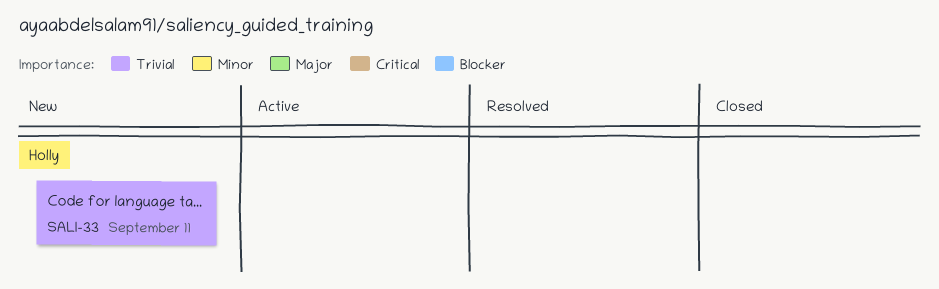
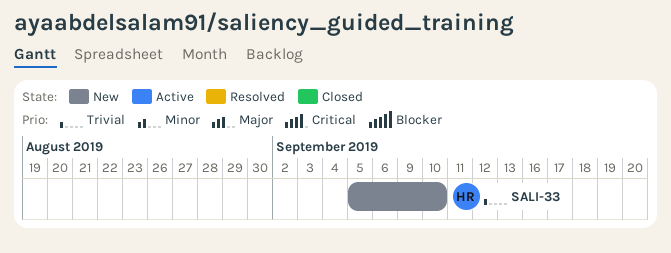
SALI-33, due: Sep 11 -> Sep 10

